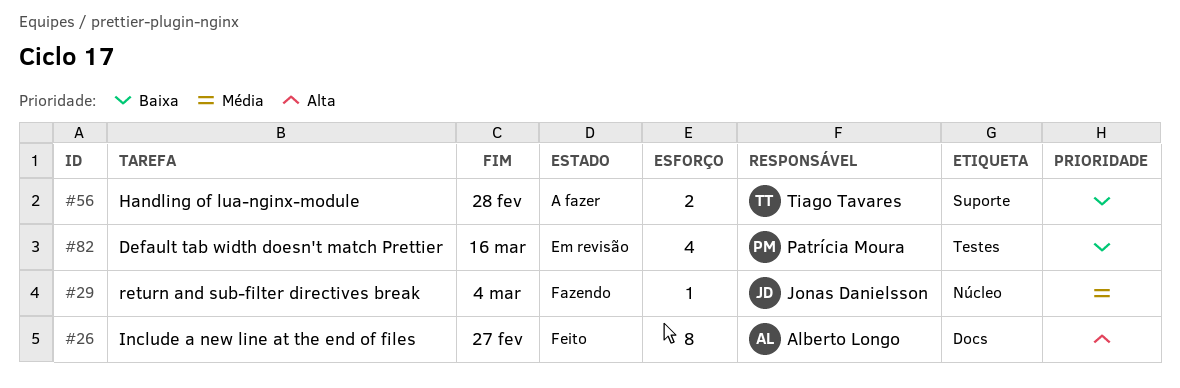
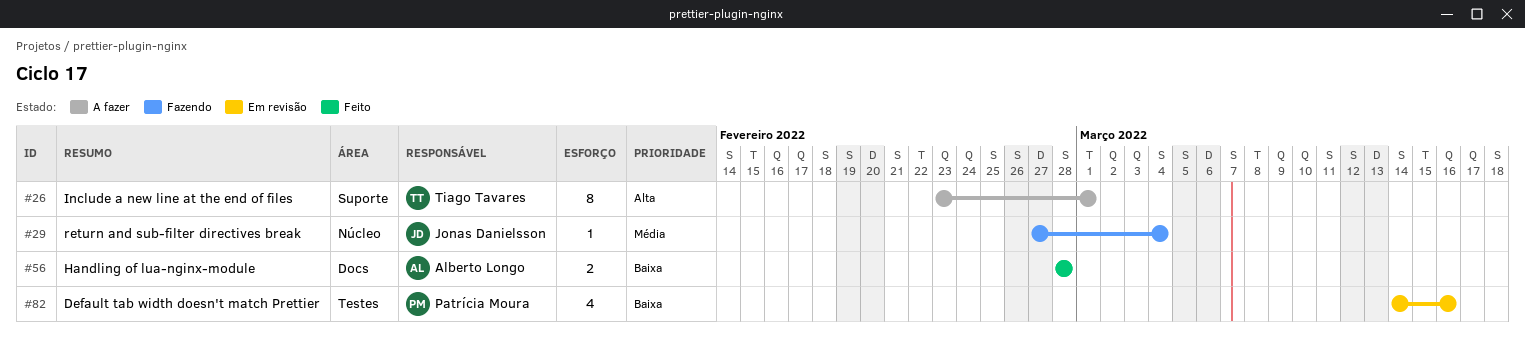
#26, status: Feito -> A fazer
#26, owner: Alberto Longo -> Tiago Tavares
#26, label: Docs -> Suporte
#26, due: Feb 27 -> Mar 1
#56, status: A fazer -> Feito
#56, owner: Tiago Tavares -> Alberto Longo
#56, label: Suporte -> Docs

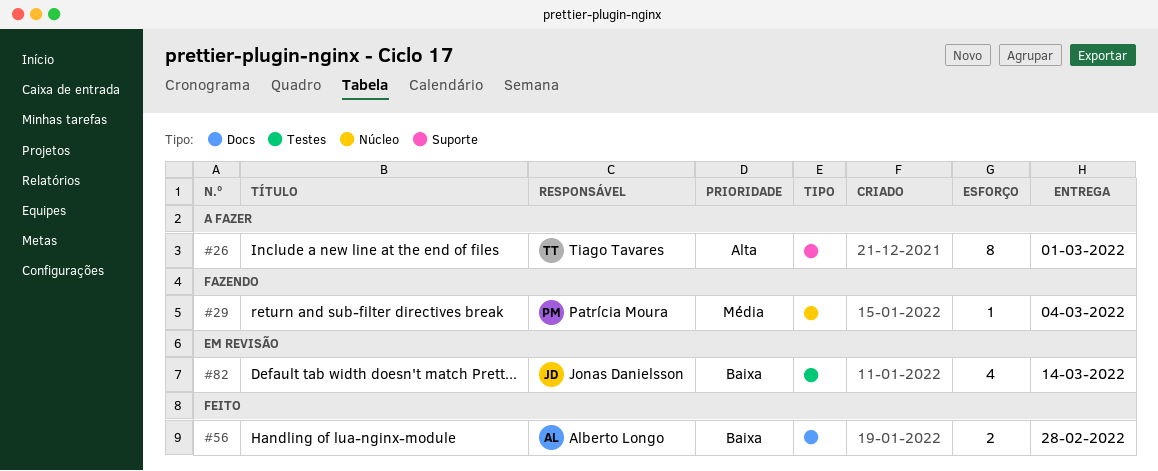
#29, owner: Jonas Danielsson -> Patrícia Moura
#82, owner: Patrícia Moura -> Jonas Danielsson
#82, due: Mar 16 -> Mar 14

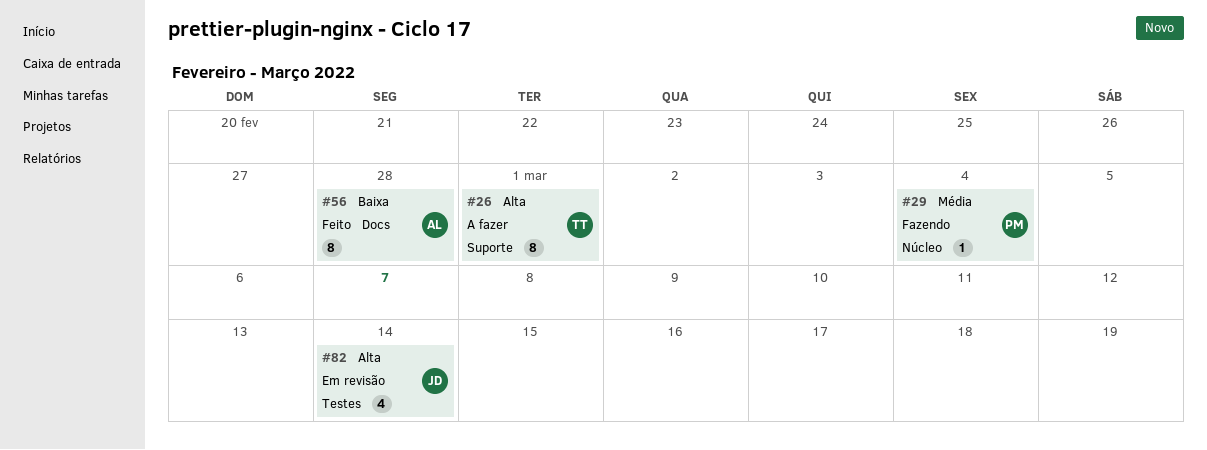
#56, estimate: 2 -> 8
#82, priority: Baixa -> Alta

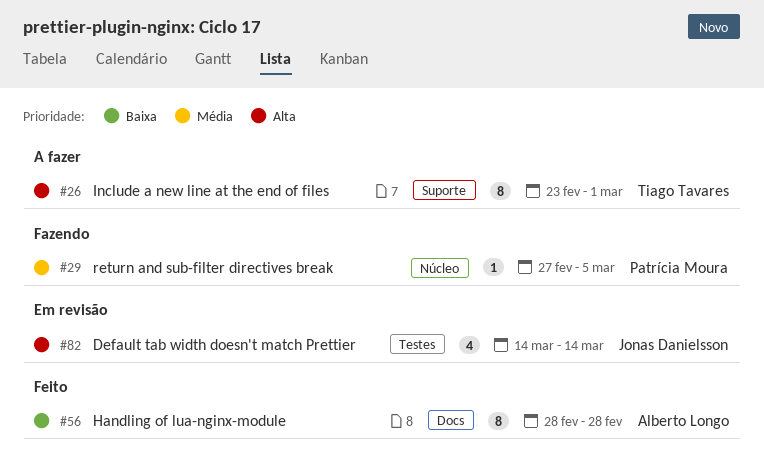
#29, due: Mar 4 -> Mar 5

